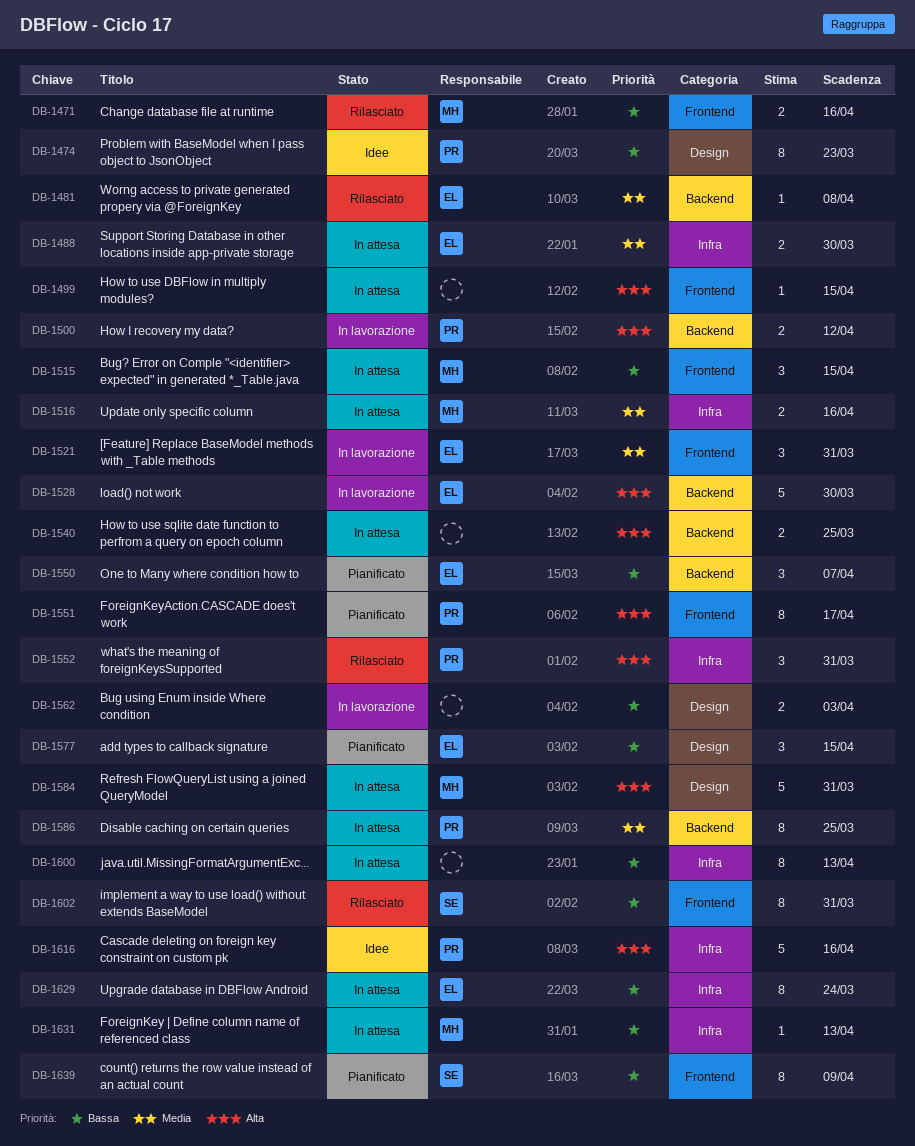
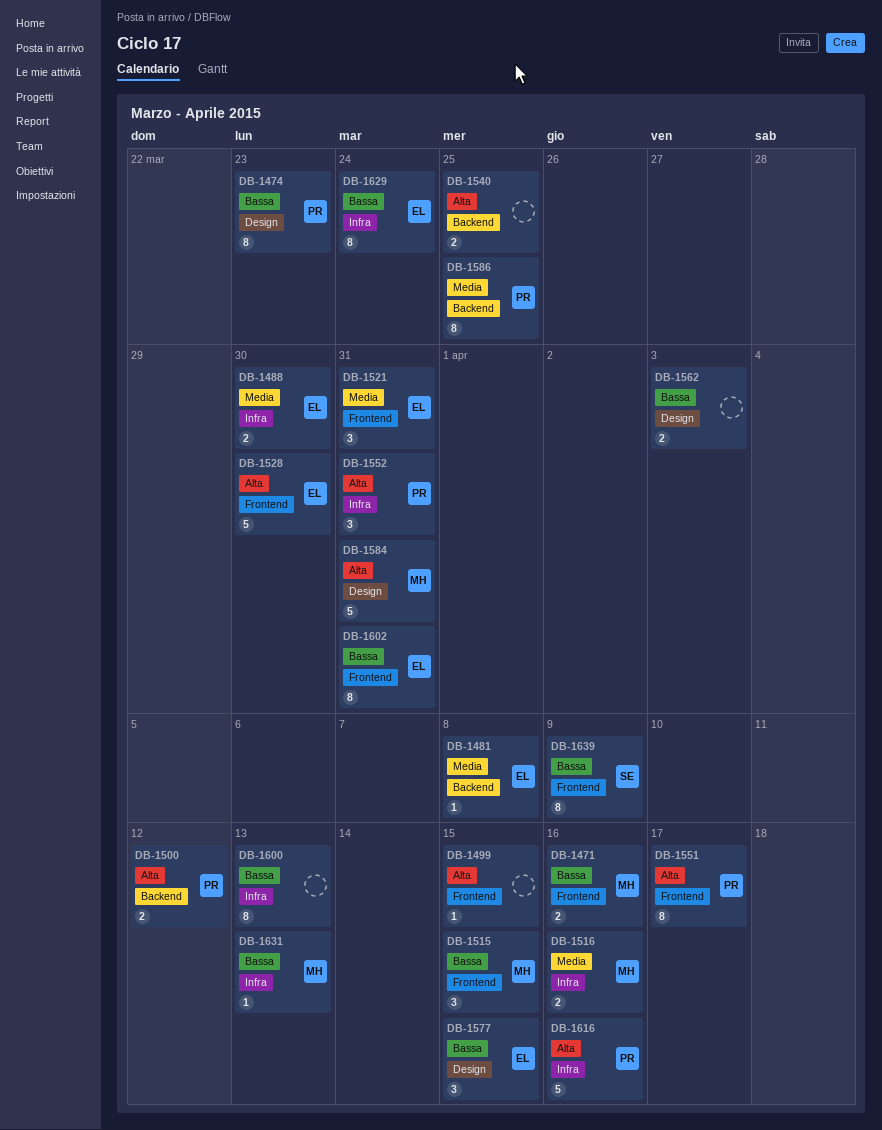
DB-1528, label: Backend -> Frontend
DB-1550: present -> none
DB-1602, owner: SE -> EL

